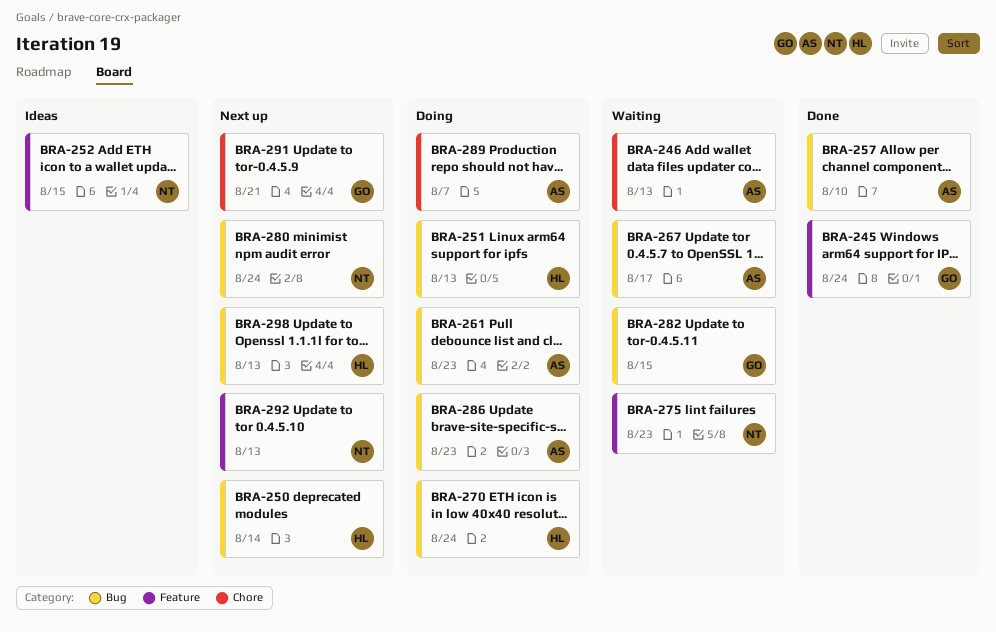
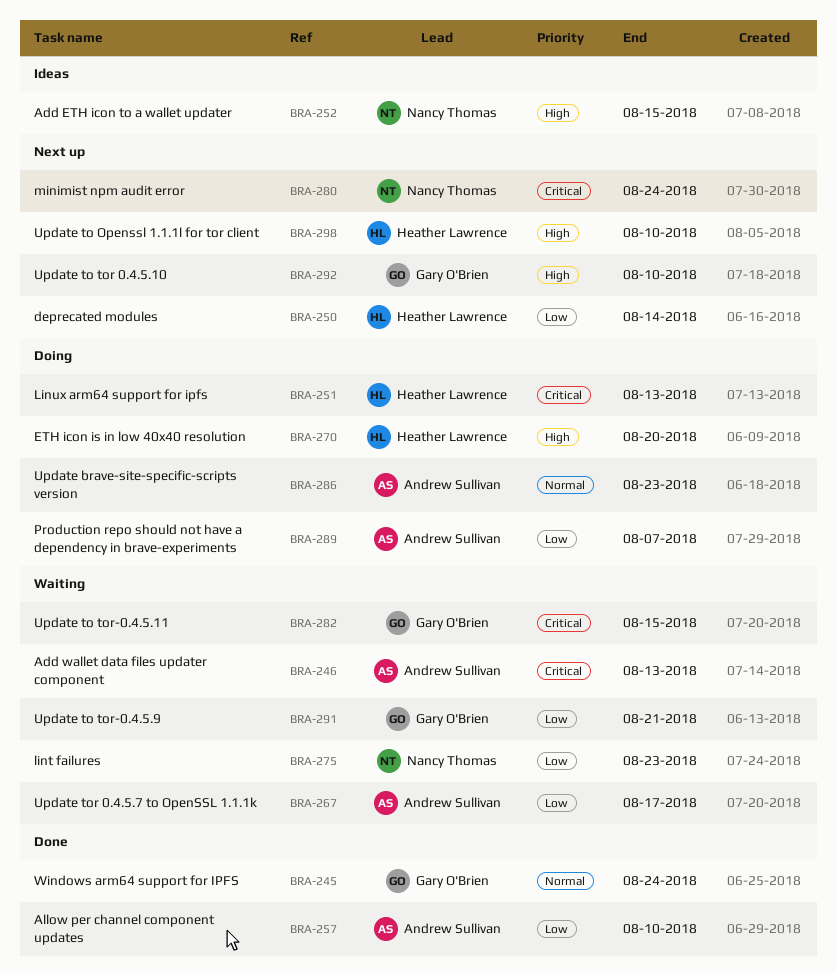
BRA-261: present -> none
BRA-270, due: Aug 24 -> Aug 20
BRA-291, status: Next up -> Waiting
BRA-292, owner: Nancy Thomas -> Gary O'Brien
BRA-292, due: Aug 13 -> Aug 10
BRA-298, due: Aug 13 -> Aug 10

